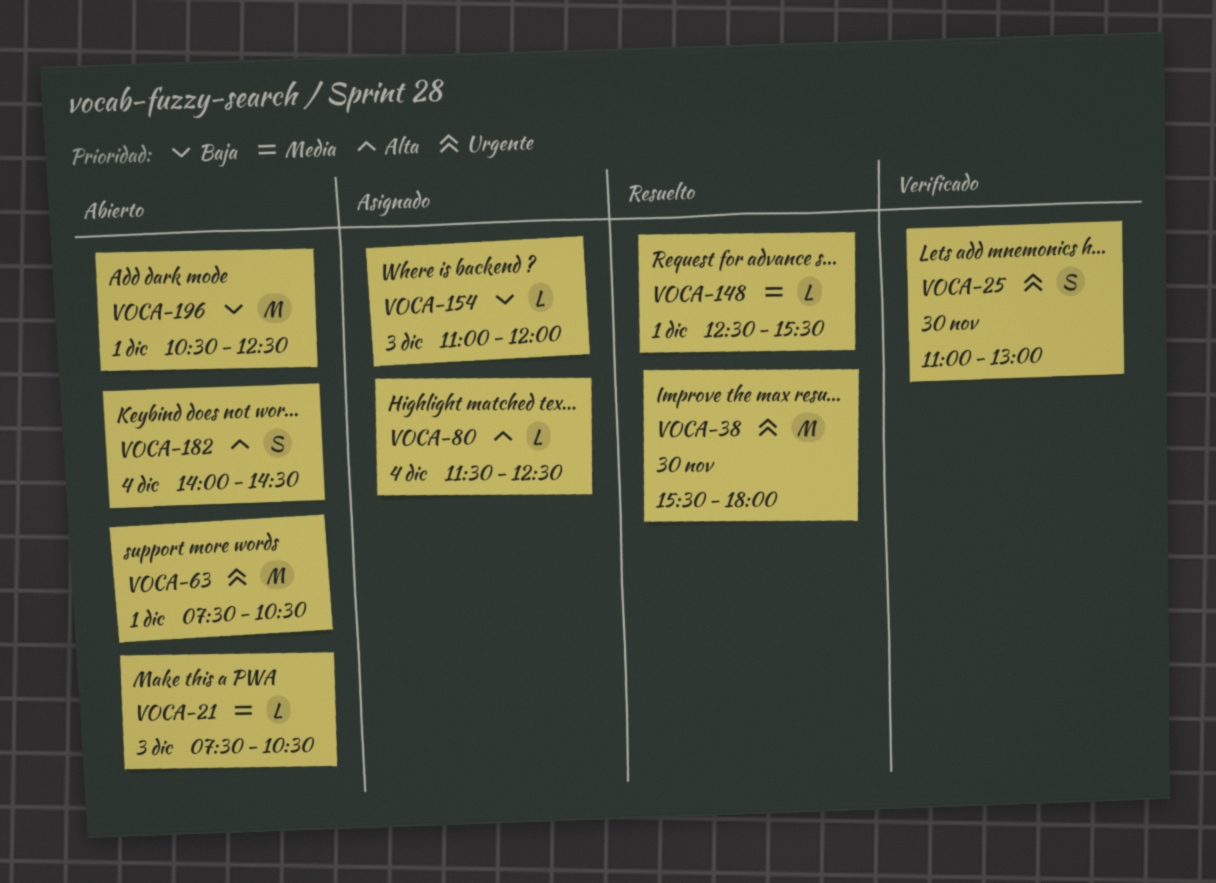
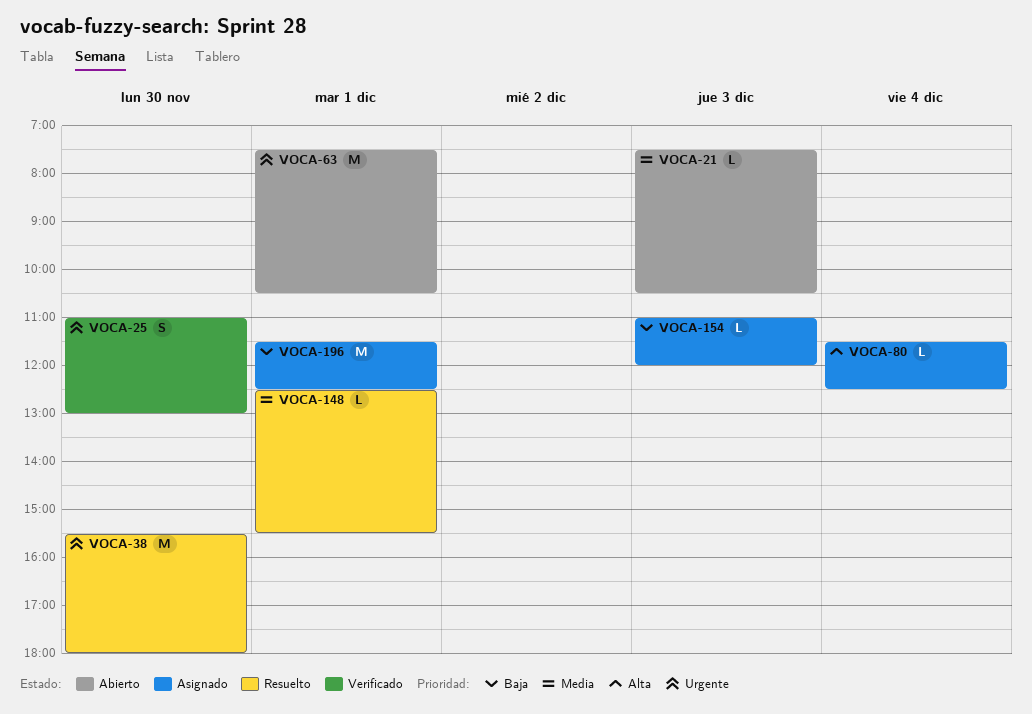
VOCA-182: present -> none
VOCA-196, status: Abierto -> Asignado
VOCA-196, begins: 10:30 -> 11:30

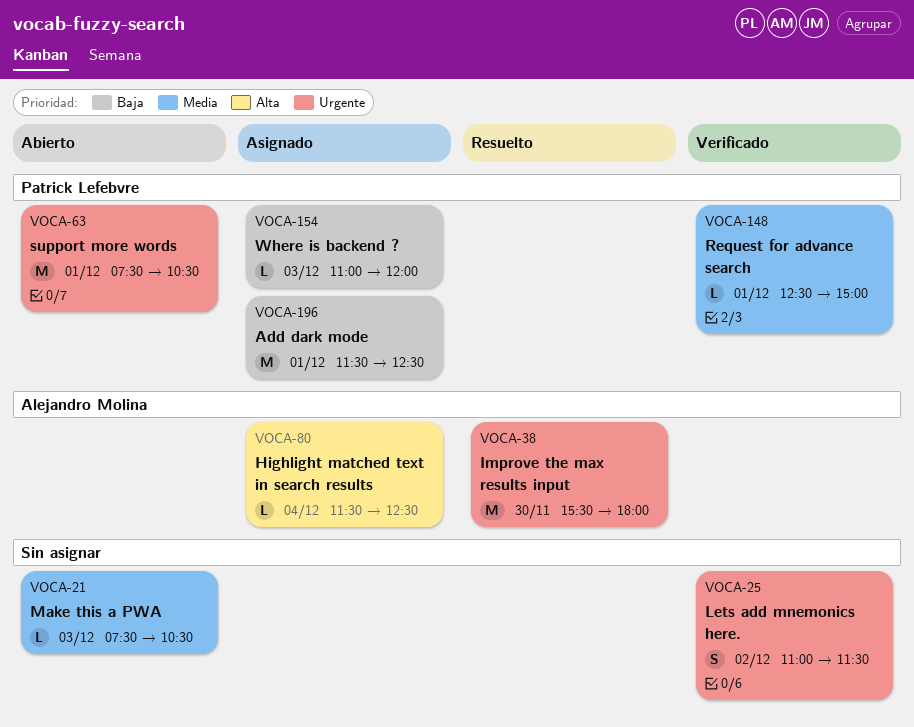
VOCA-25, day: Nov 30 -> Dec 2
VOCA-25, ends: 13:00 -> 11:30
VOCA-148, status: Resuelto -> Verificado
VOCA-148, ends: 15:30 -> 15:00

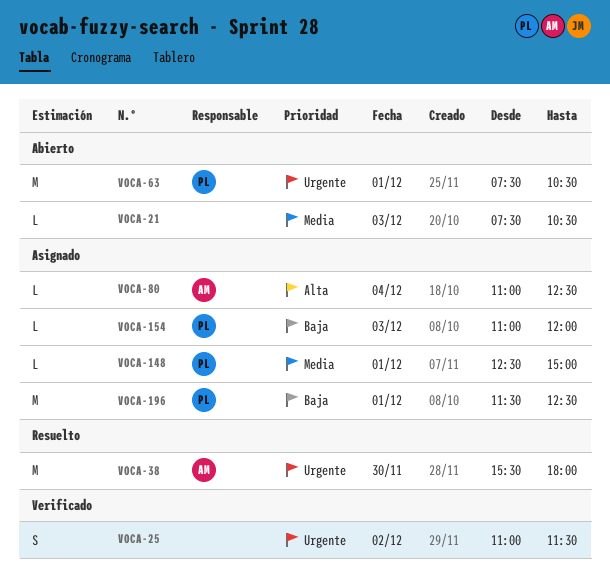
VOCA-80, begins: 11:30 -> 11:00
VOCA-148, status: Verificado -> Asignado

